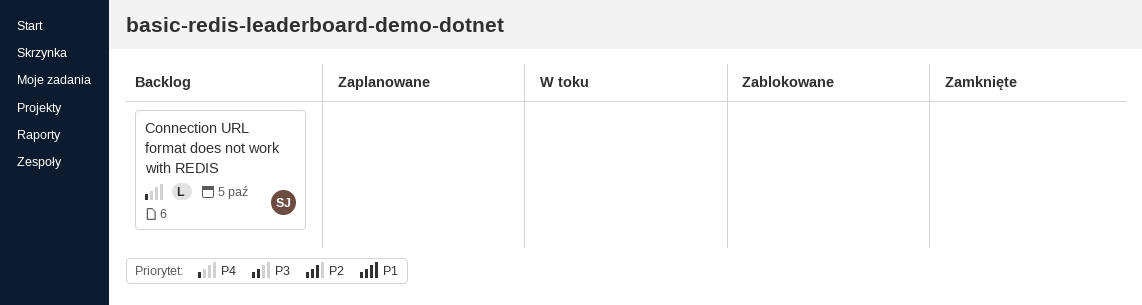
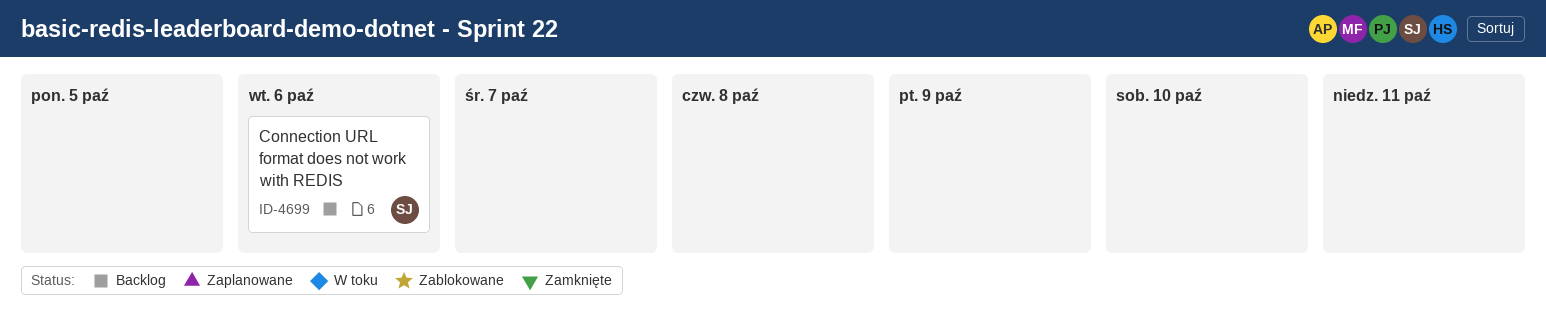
Connection URL format does not work with REDIS, due: Oct 5 -> Oct 6

